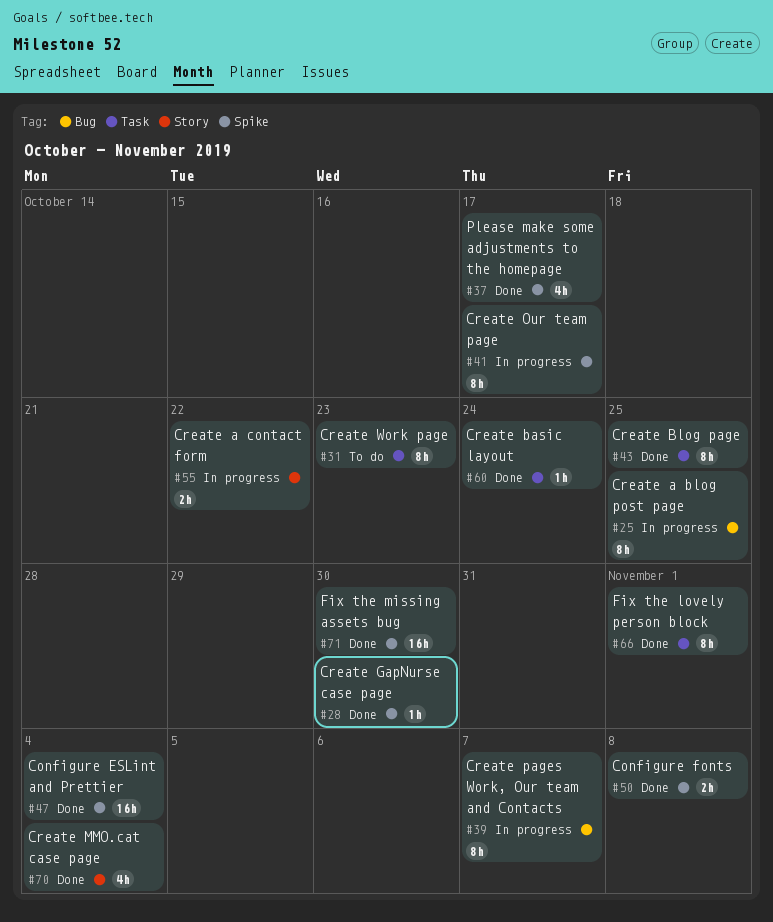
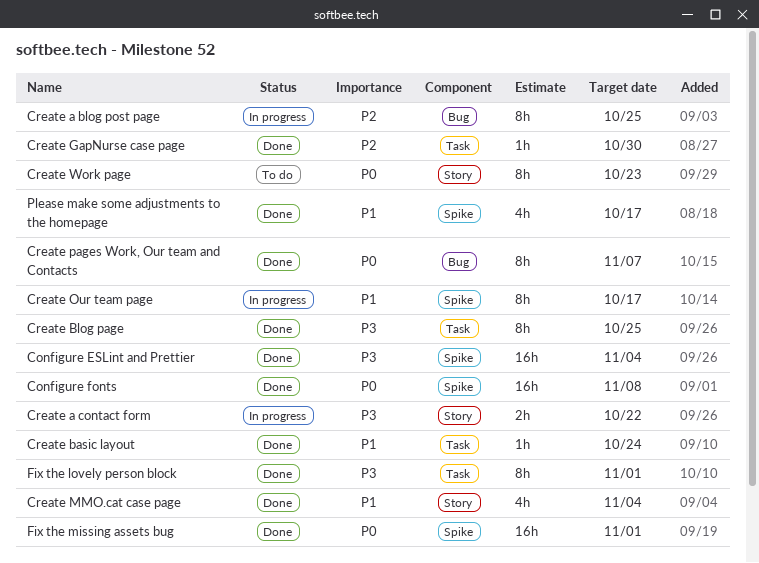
Configure fonts, estimate: 2h -> 16h
Create GapNurse case page, label: Spike -> Task
Create pages Work, Our team and Contacts, status: In progress -> Done
Create Work page, label: Task -> Story
Fix the missing assets bug, due: Oct 30 -> Nov 1

